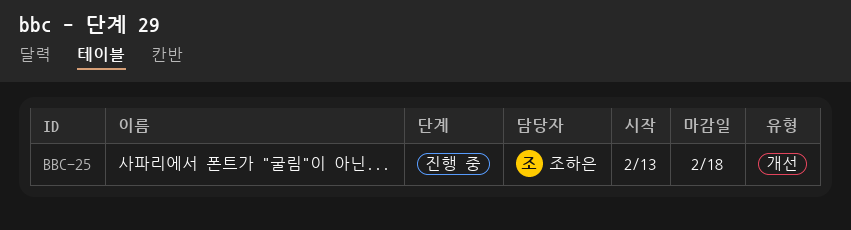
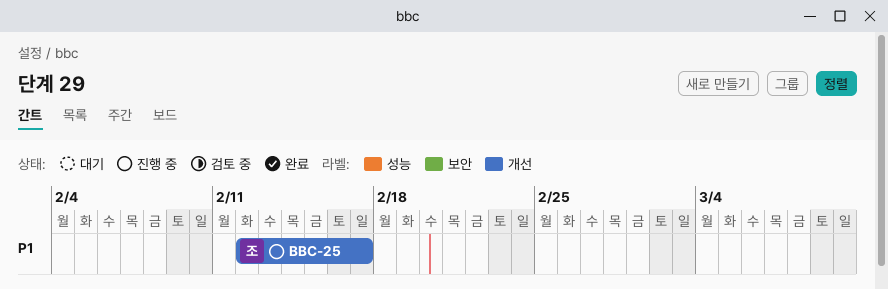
BBC-25, start: Feb 13 -> Feb 12
BBC-25, due: Feb 18 -> Feb 17

